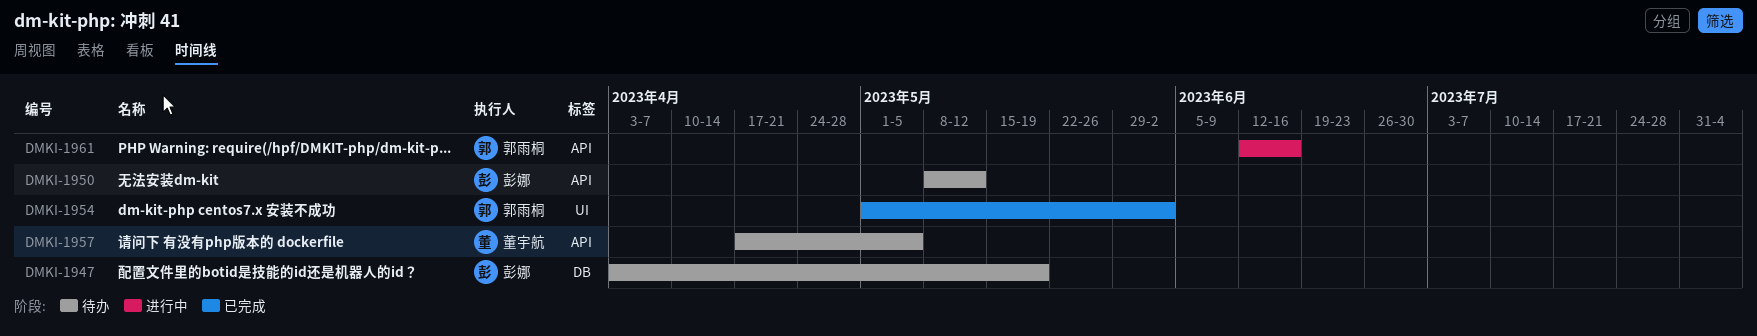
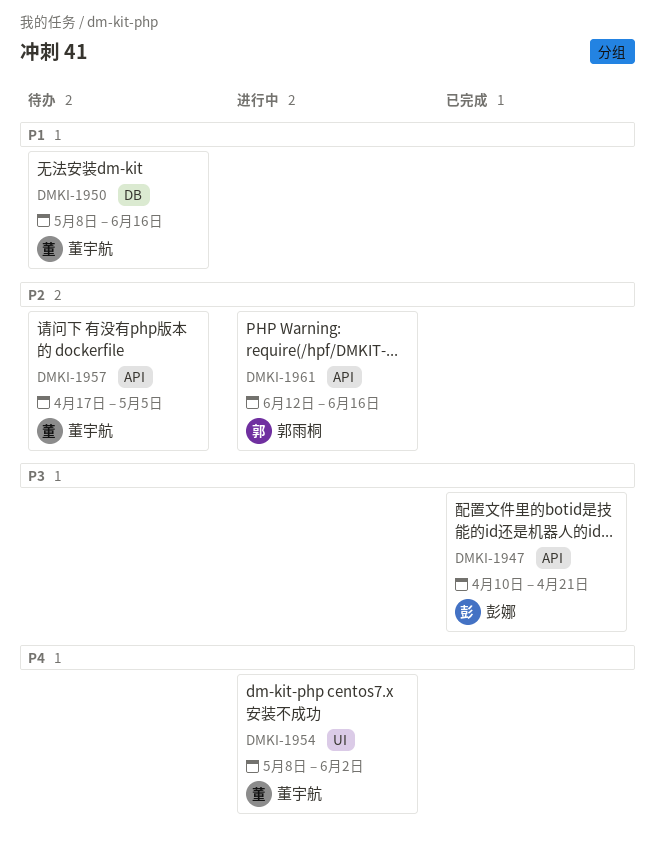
DMKI-1947, status: 待办 -> 已完成
DMKI-1947, label: DB -> API
DMKI-1947, start: Apr 3 -> Apr 10
DMKI-1947, due: May 19 -> Apr 21
DMKI-1950, owner: 彭娜 -> 董宇航
DMKI-1950, label: API -> DB
DMKI-1950, due: May 12 -> Jun 16
DMKI-1954, status: 已完成 -> 进行中
DMKI-1954, owner: 郭雨桐 -> 董宇航
DMKI-1954, start: May 1 -> May 8

